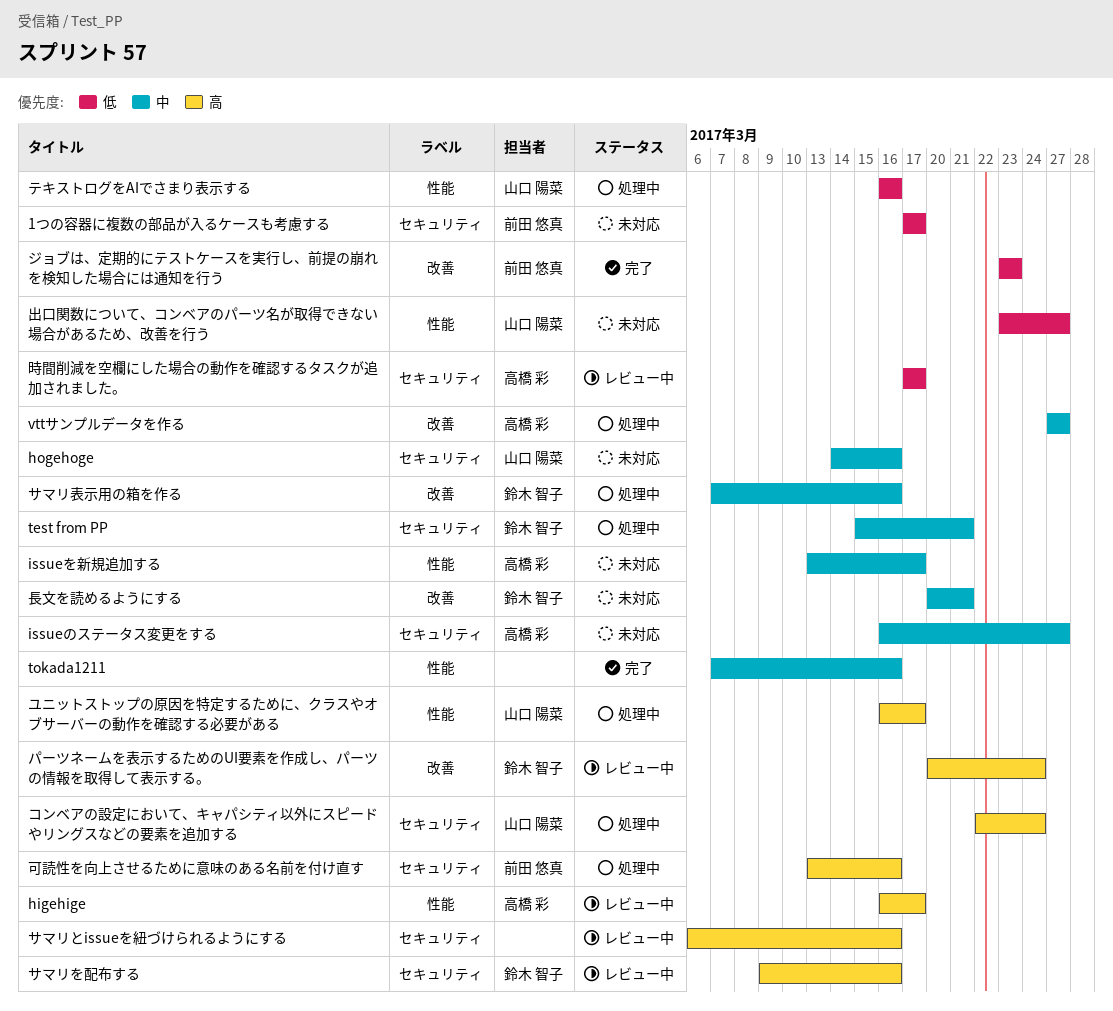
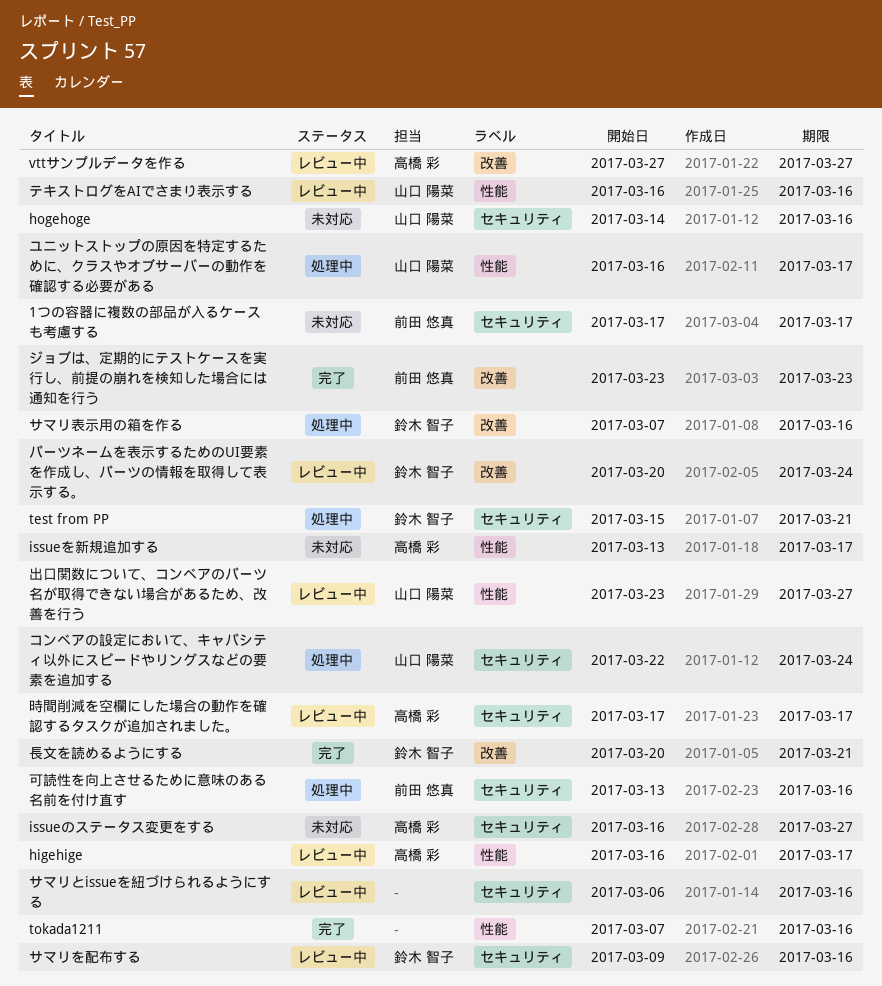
vttサンプルデータを作る, status: 処理中 -> レビュー中
テキストログをAIでさまり表示する, status: 処理中 -> レビュー中
出口関数について、コンベアのパーツ名が取得できない場合があるため、改善を行う, status: 未対応 -> レビュー中
長文を読めるようにする, status: 未対応 -> 完了

